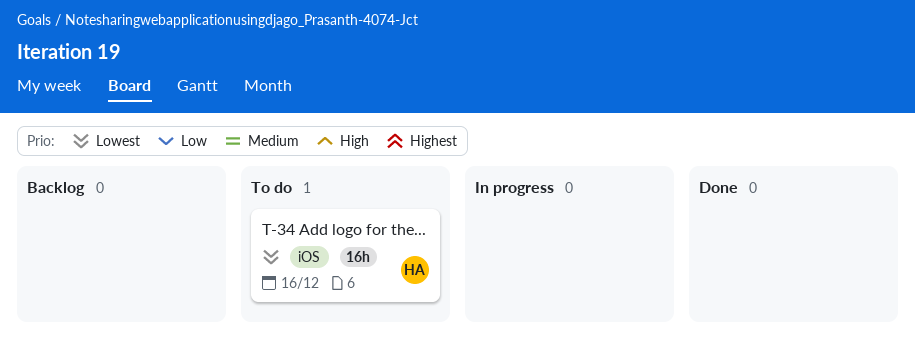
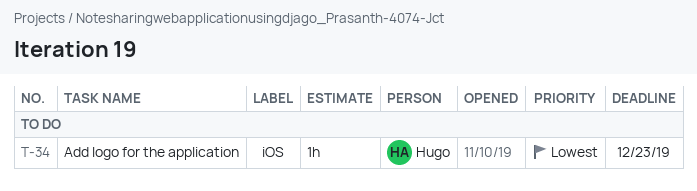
T-34, estimate: 16h -> 1h
T-34, due: Dec 16 -> Dec 23

